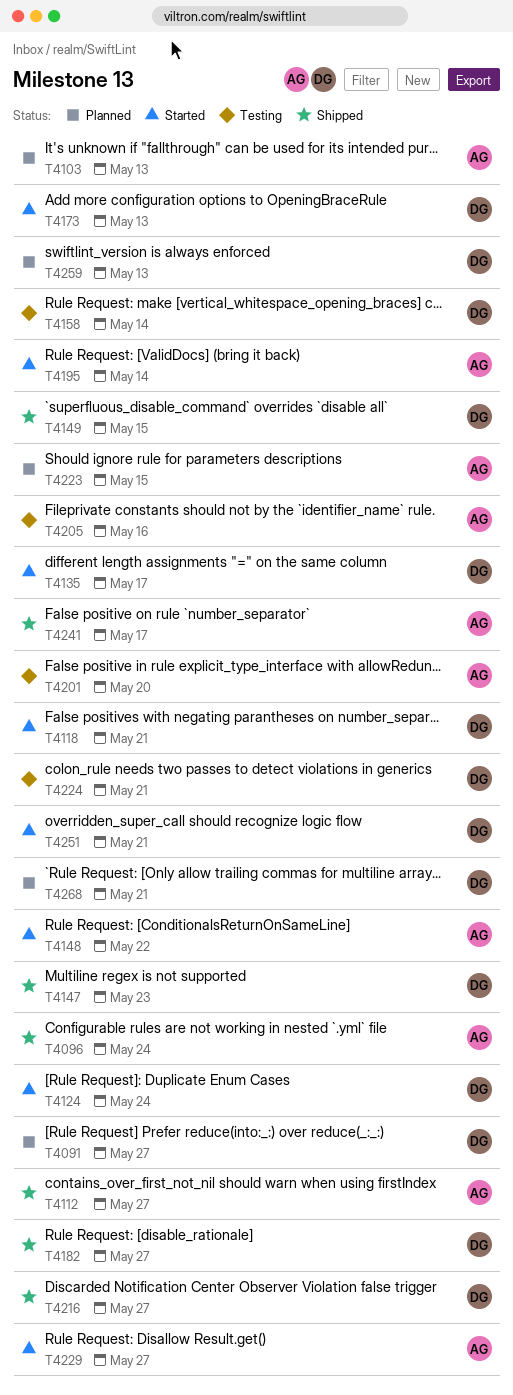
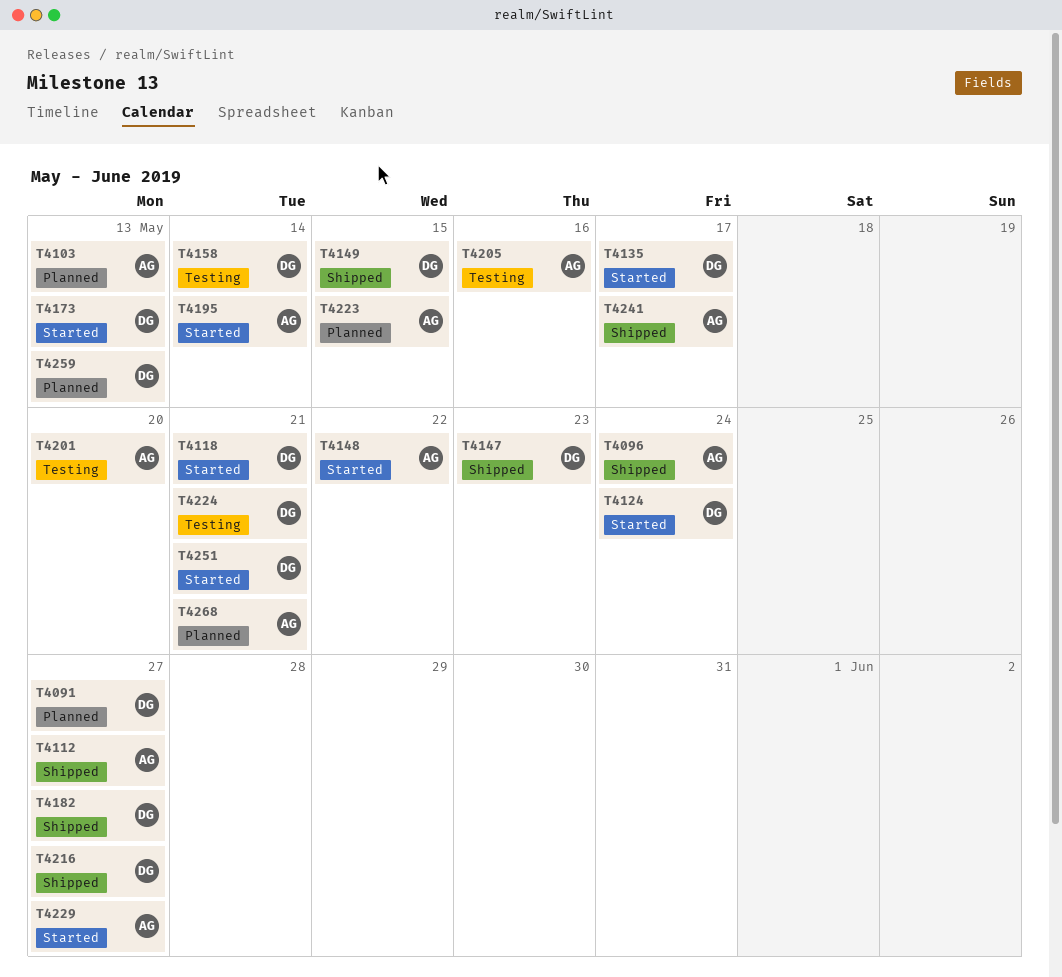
T4268, owner: DG -> AG

